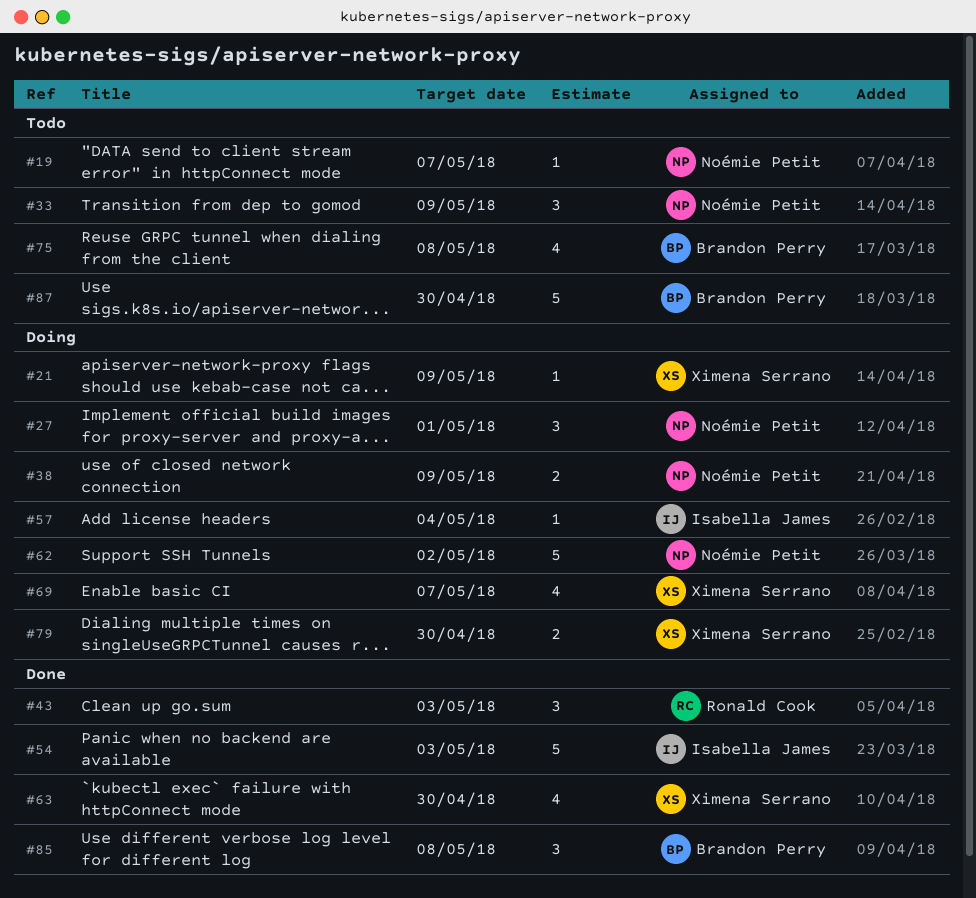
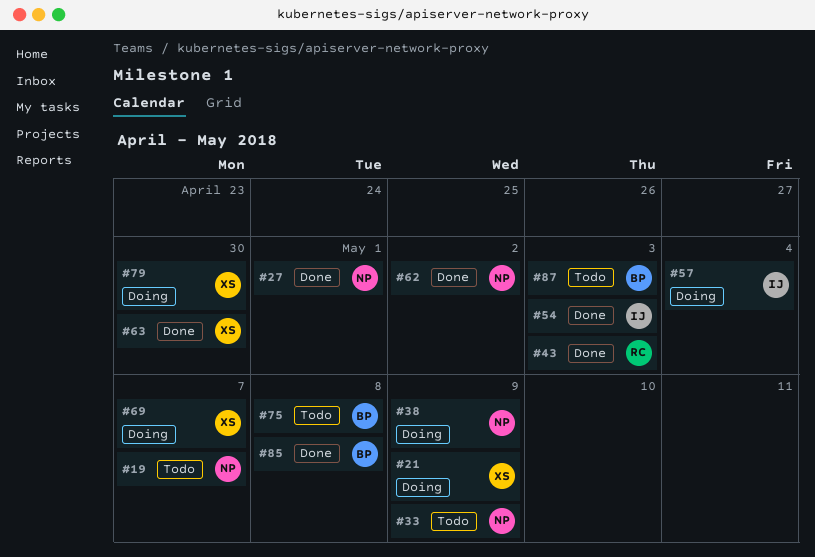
#27, status: Doing -> Done
#62, status: Doing -> Done
#87, due: Apr 30 -> May 3

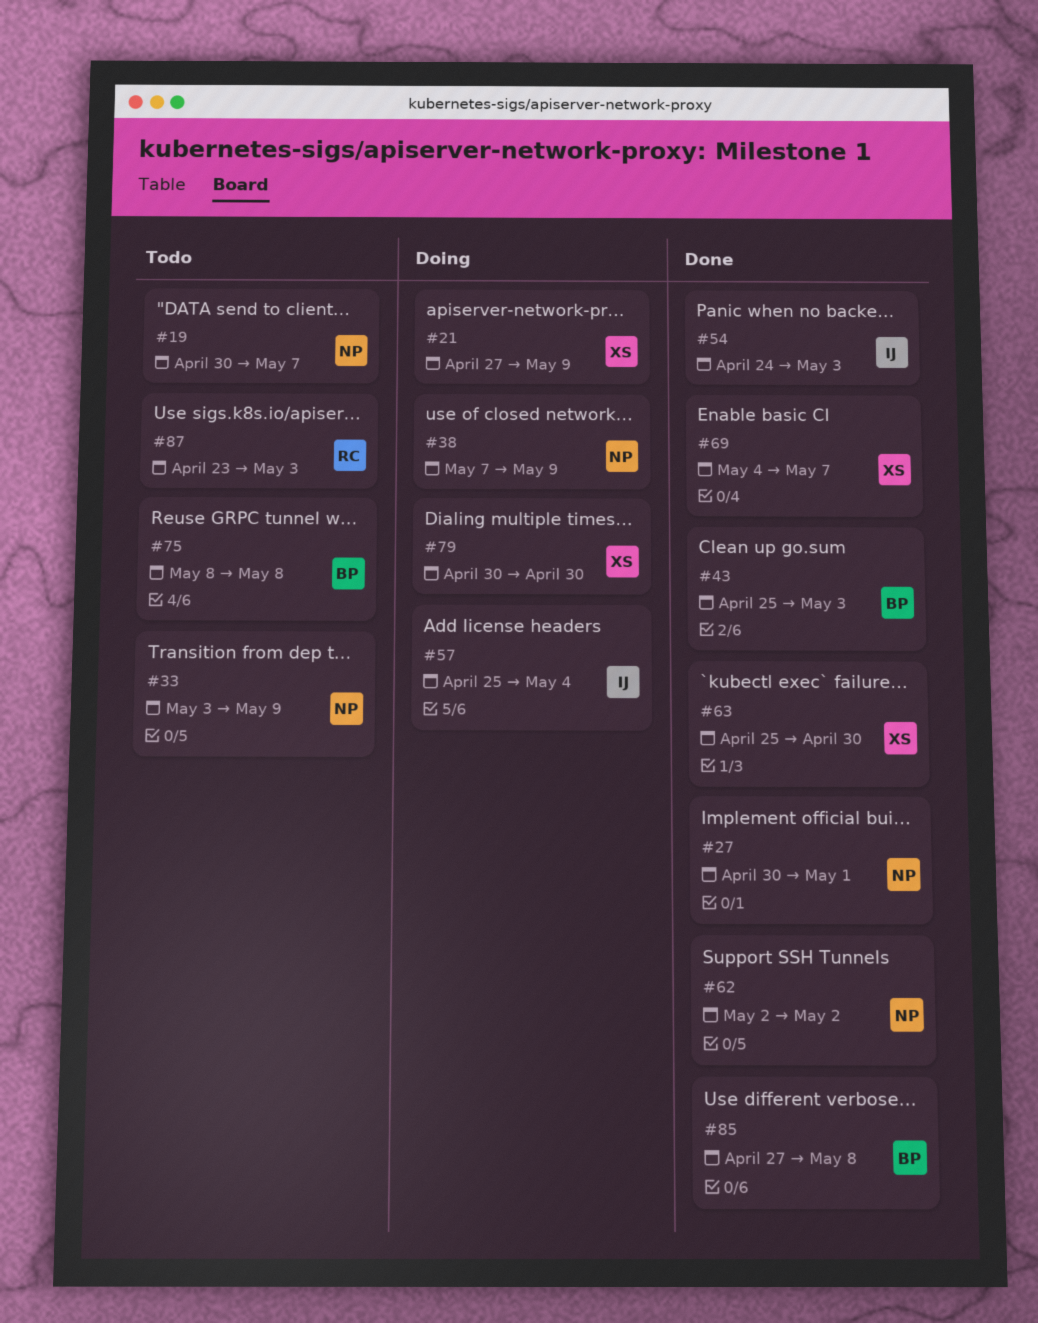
#43, owner: RC -> BP
#69, status: Doing -> Done
#87, owner: BP -> RC

